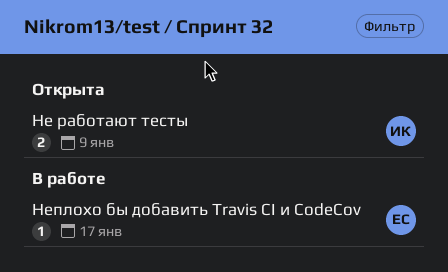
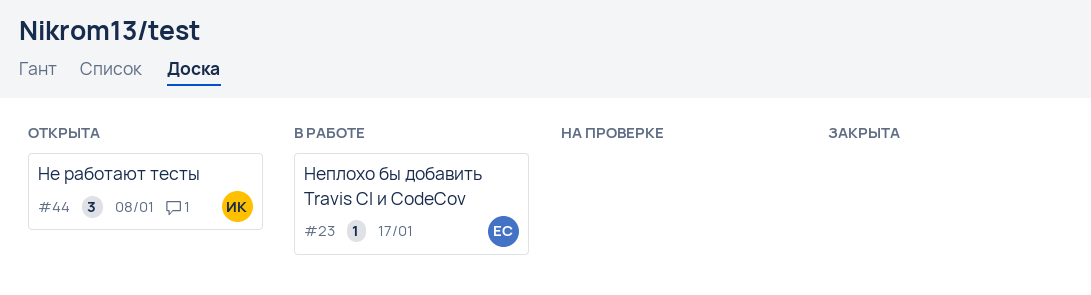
Не работают тесты, estimate: 2 -> 3
Не работают тесты, due: Jan 9 -> Jan 8

